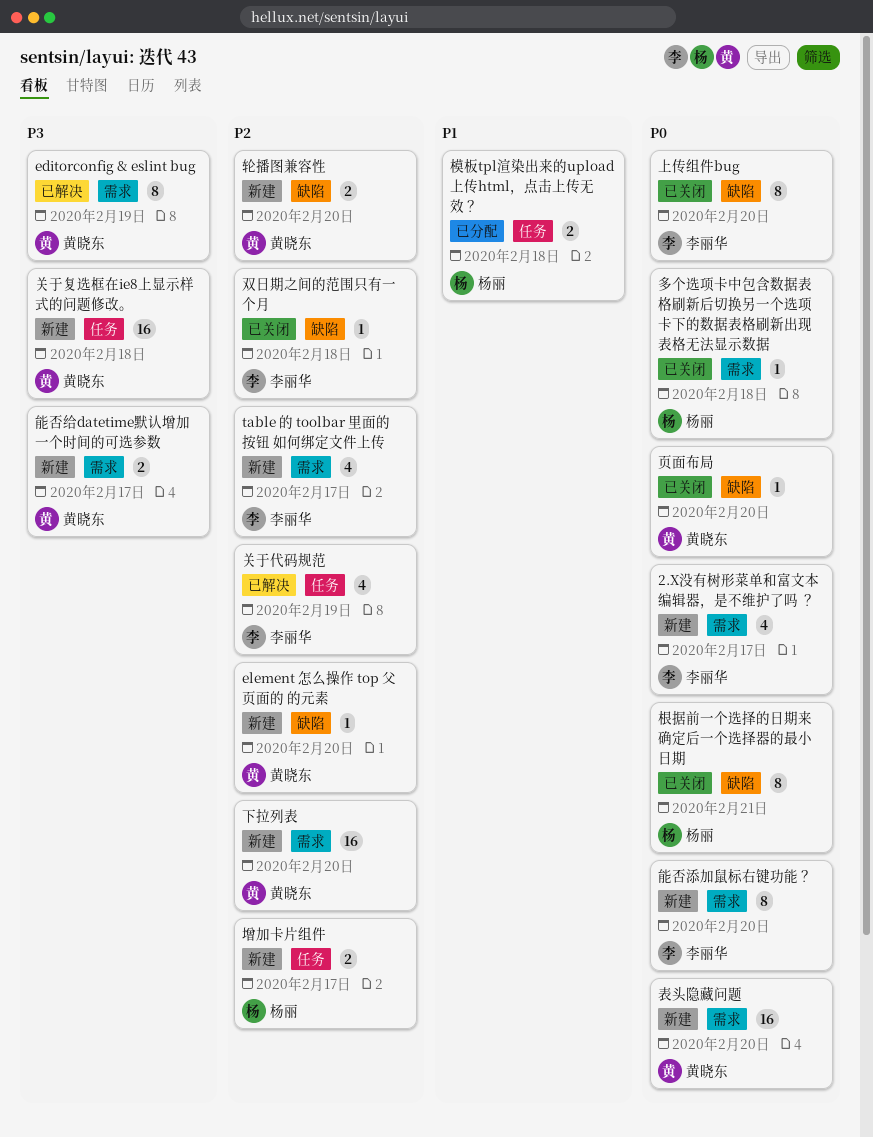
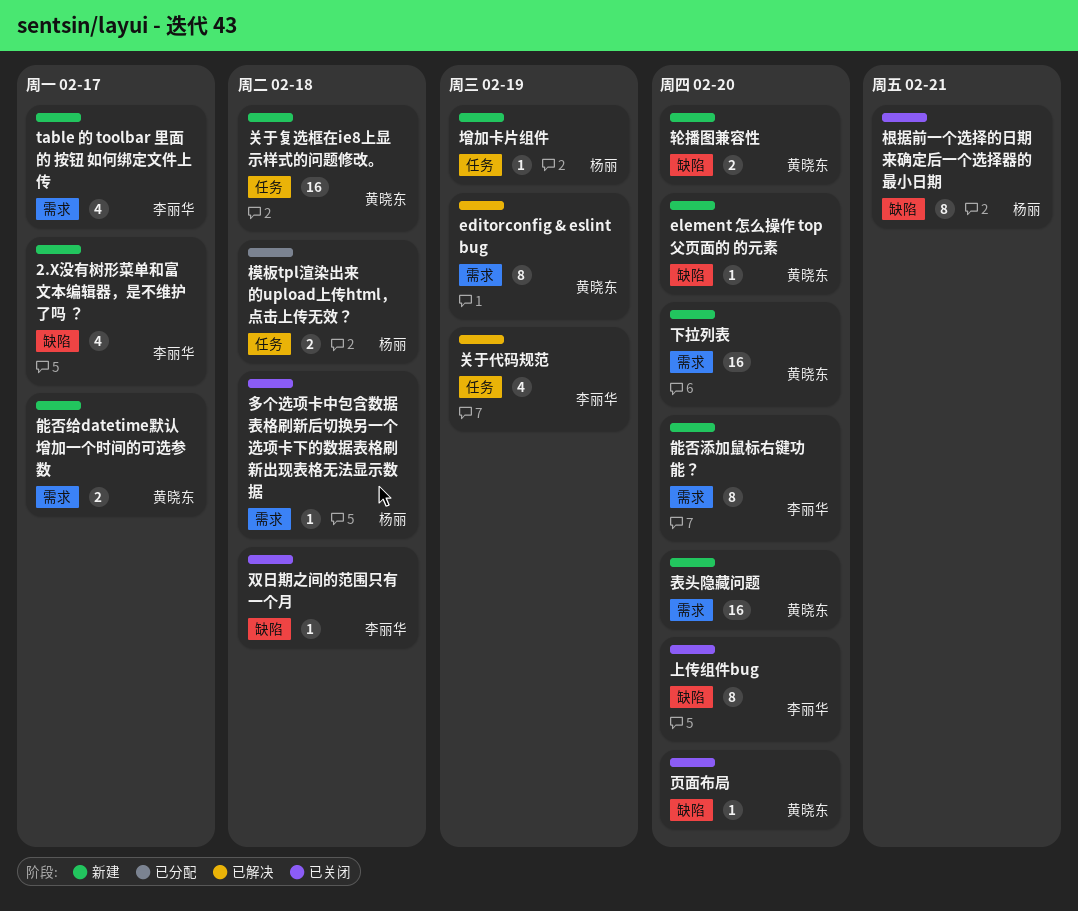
2.X没有树形菜单和富文本编辑器，是不维护了吗 ？, label: 需求 -> 缺陷
增加卡片组件, estimate: 2 -> 1
增加卡片组件, due: Feb 17 -> Feb 19

